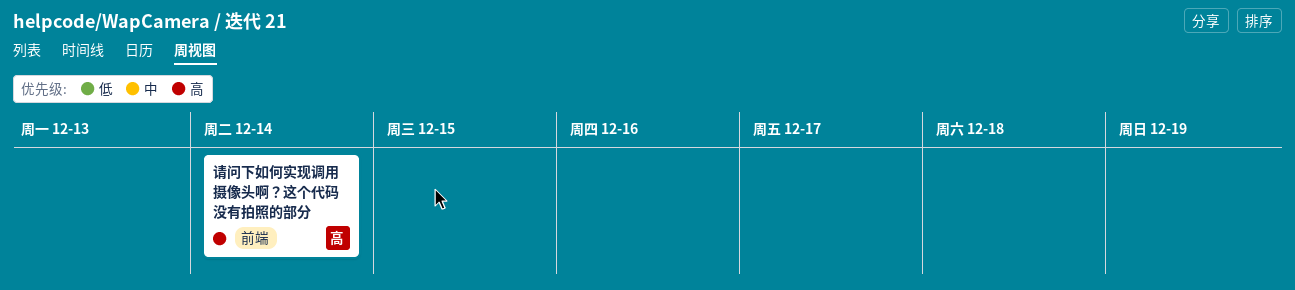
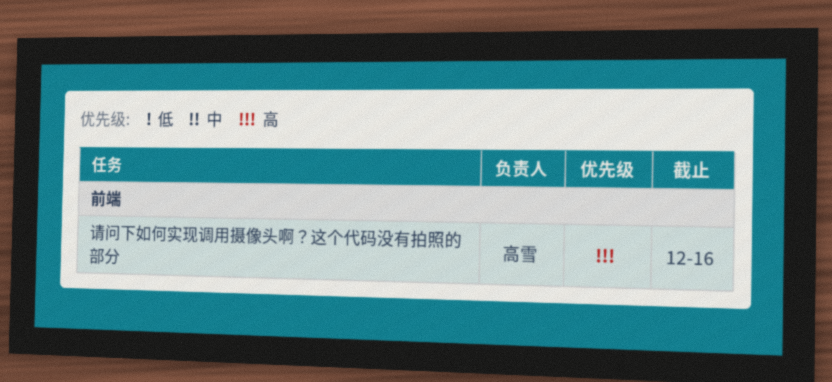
请问下如何实现调用摄像头啊？这个代码没有拍照的部分, due: Dec 14 -> Dec 16

